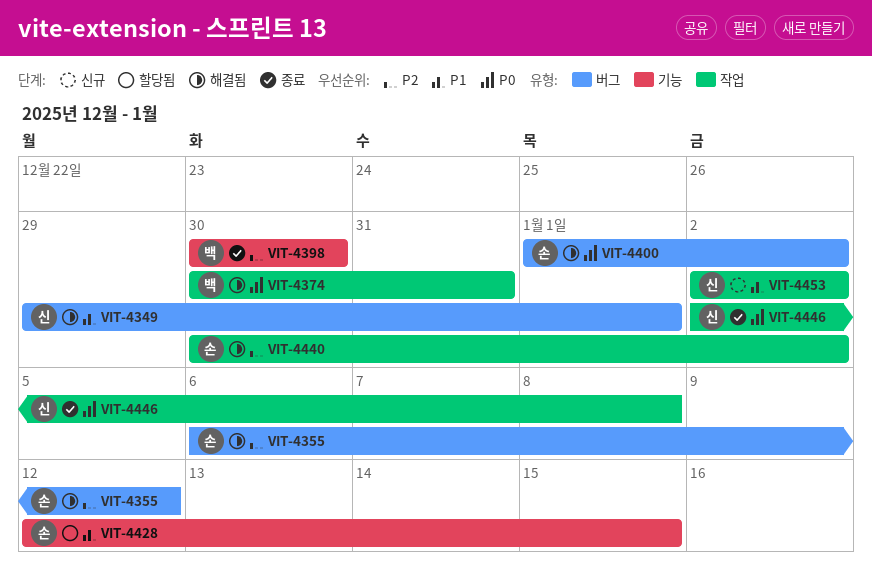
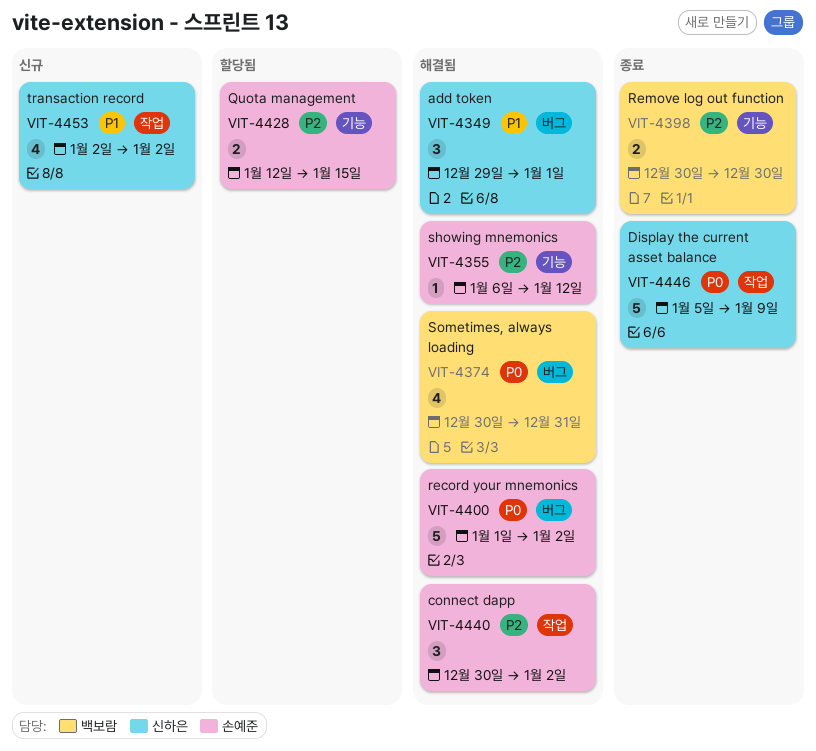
VIT-4355, label: 버그 -> 기능
VIT-4374, label: 작업 -> 버그
VIT-4428, priority: P1 -> P2
VIT-4446, start: Jan 2 -> Jan 5
VIT-4446, due: Jan 8 -> Jan 9

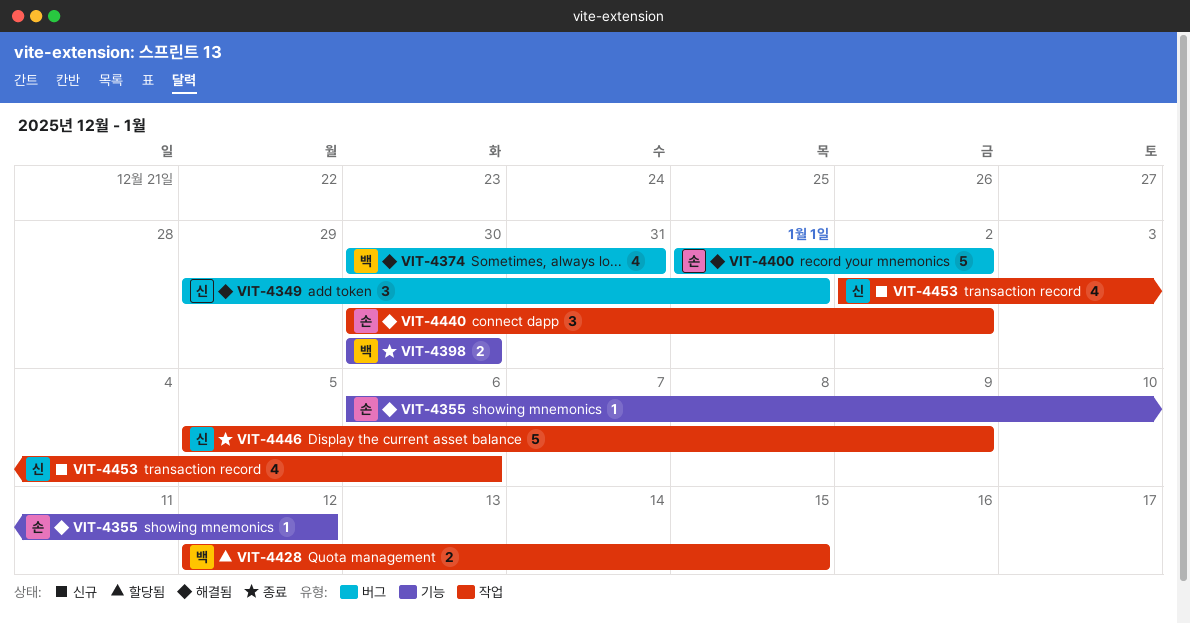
VIT-4428, owner: 손예준 -> 백보람
VIT-4428, label: 기능 -> 작업
VIT-4453, due: Jan 2 -> Jan 6

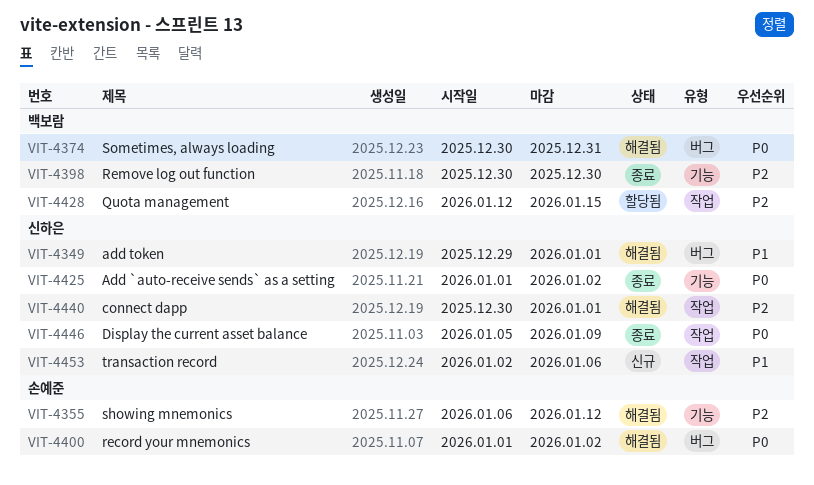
VIT-4425: none -> present
VIT-4440, owner: 손예준 -> 신하은
VIT-4440, due: Jan 2 -> Jan 1

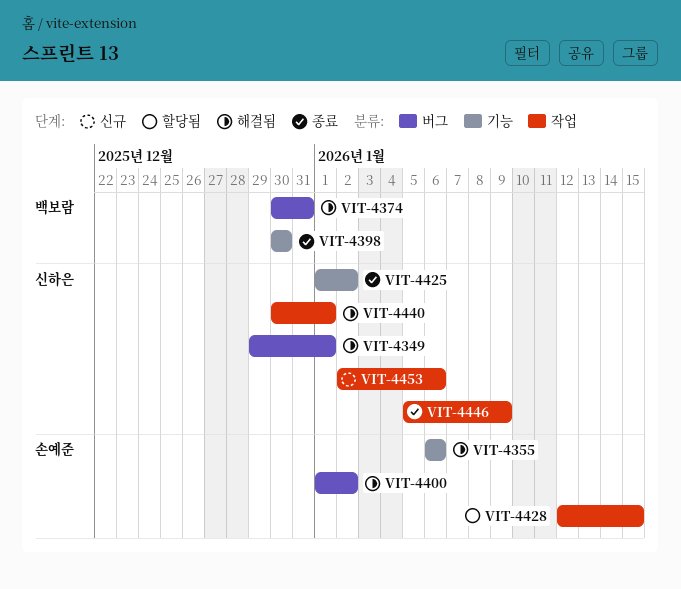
VIT-4355, due: Jan 12 -> Jan 6
VIT-4428, owner: 백보람 -> 손예준

